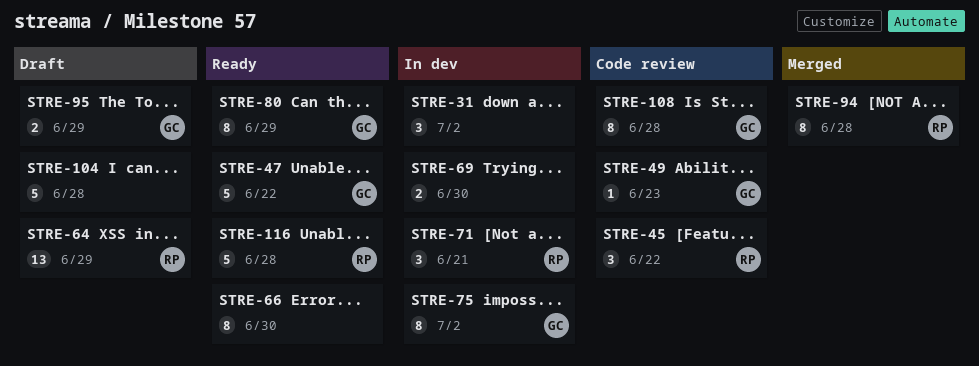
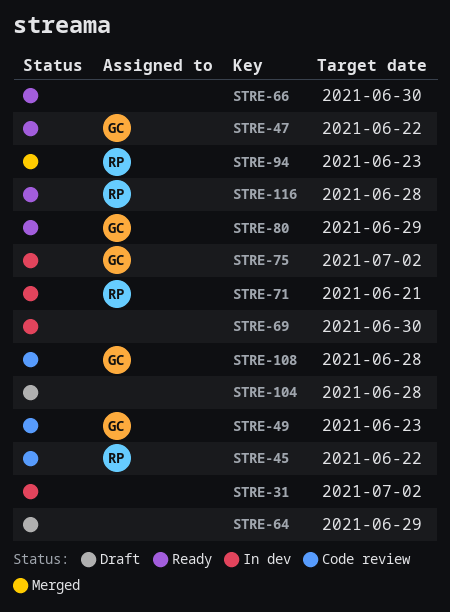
STRE-64, owner: RP -> none
STRE-94, due: Jun 28 -> Jun 23
STRE-95: present -> none

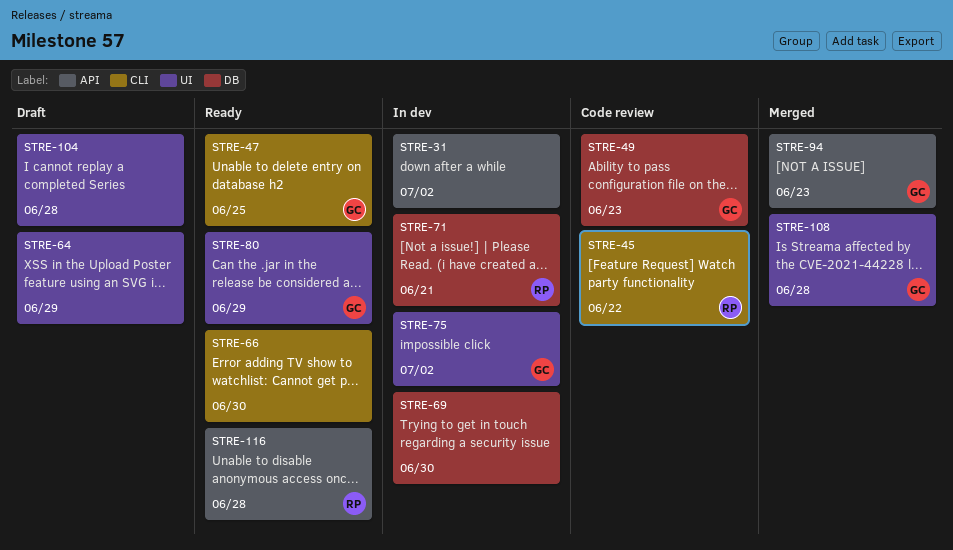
STRE-47, due: Jun 22 -> Jun 25
STRE-94, owner: RP -> GC
STRE-108, status: Code review -> Merged

